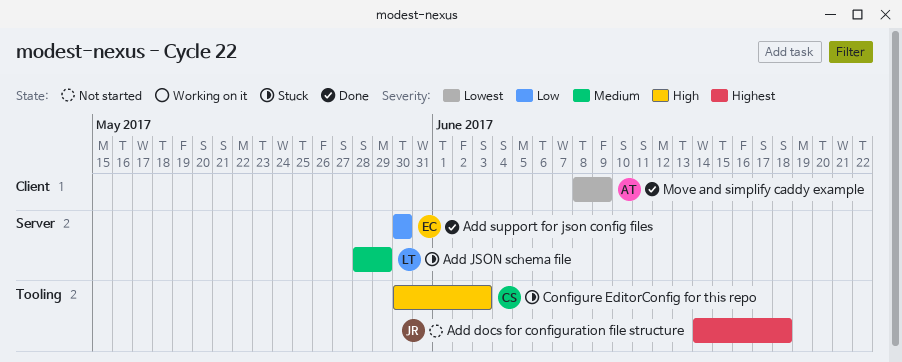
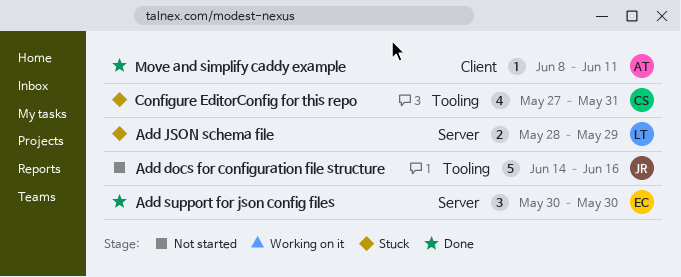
Add docs for configuration file structure, due: Jun 18 -> Jun 16
Configure EditorConfig for this repo, start: May 30 -> May 27
Configure EditorConfig for this repo, due: Jun 3 -> May 31
Move and simplify caddy example, due: Jun 9 -> Jun 11

